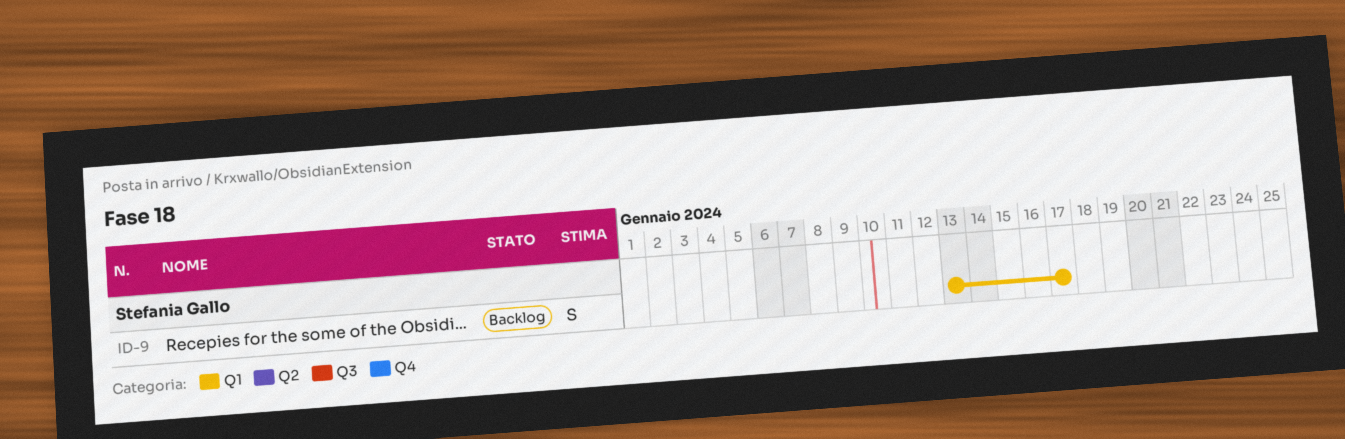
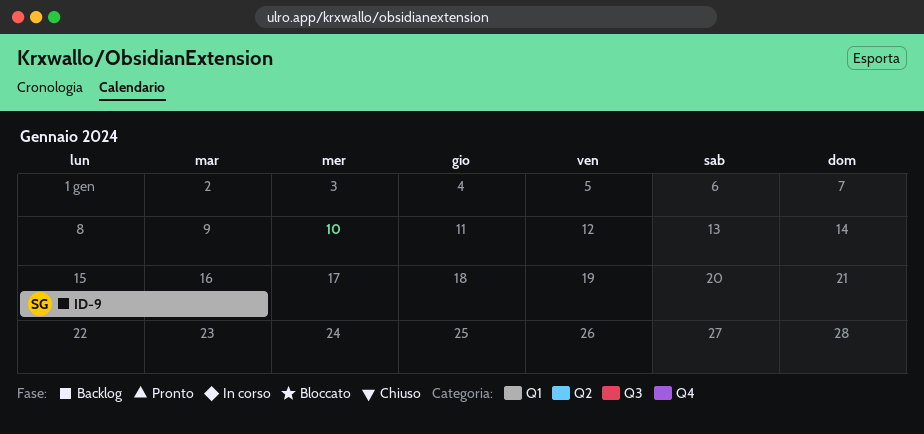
ID-9, start: Jan 13 -> Jan 15
ID-9, due: Jan 17 -> Jan 16

